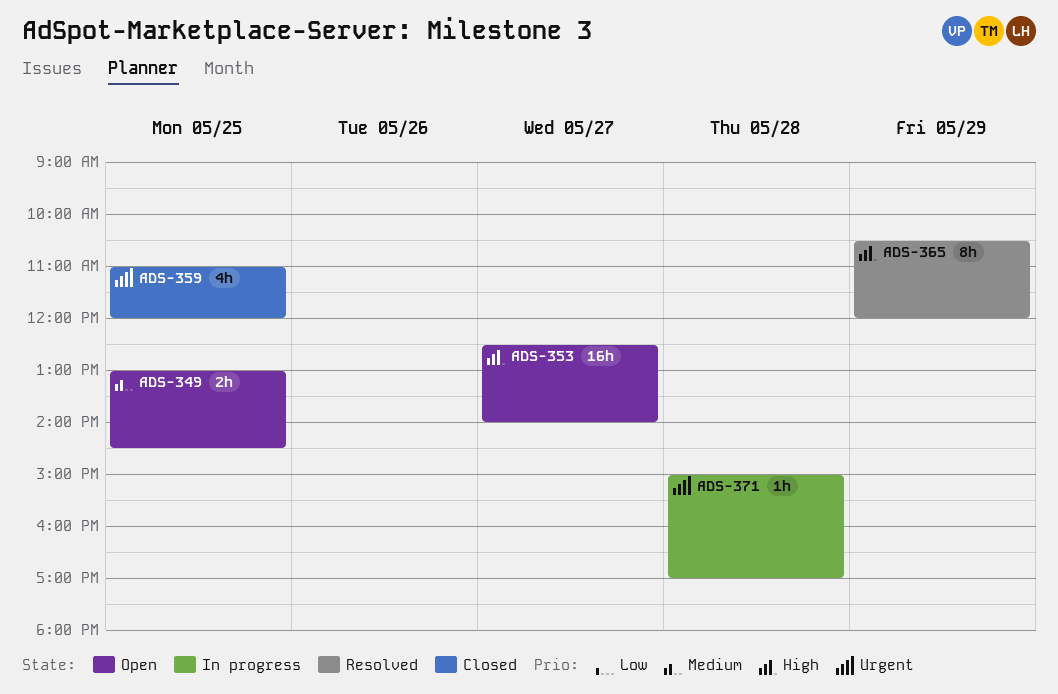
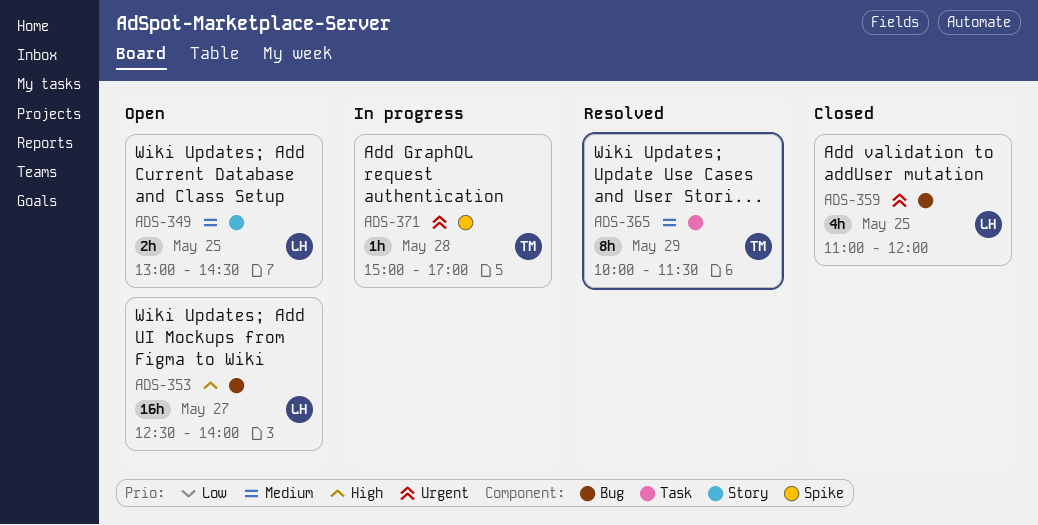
ADS-365, priority: High -> Medium
ADS-365, begins: 10:30 -> 10:00
ADS-365, ends: 12:00 -> 11:30

